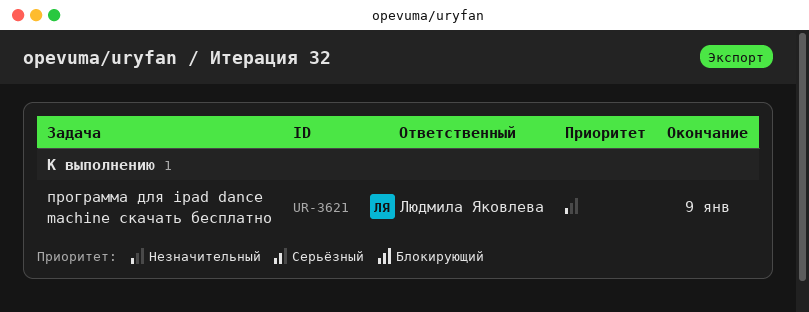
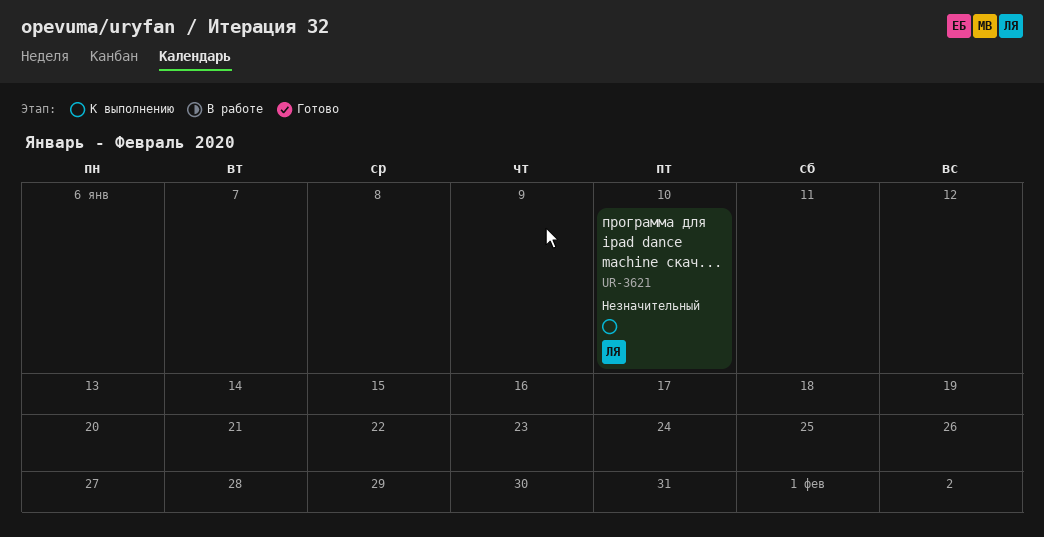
UR-3621, due: Jan 9 -> Jan 10

